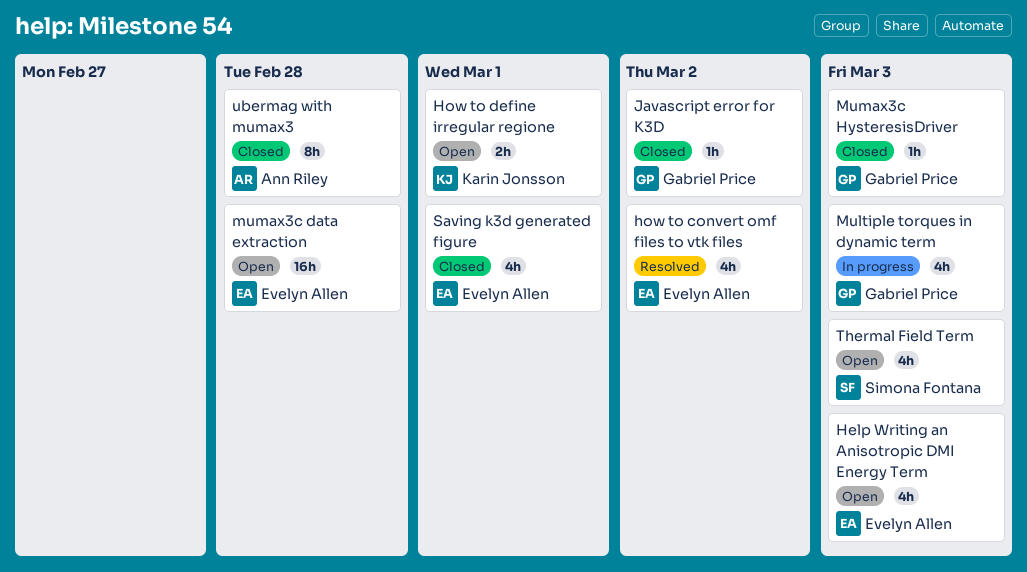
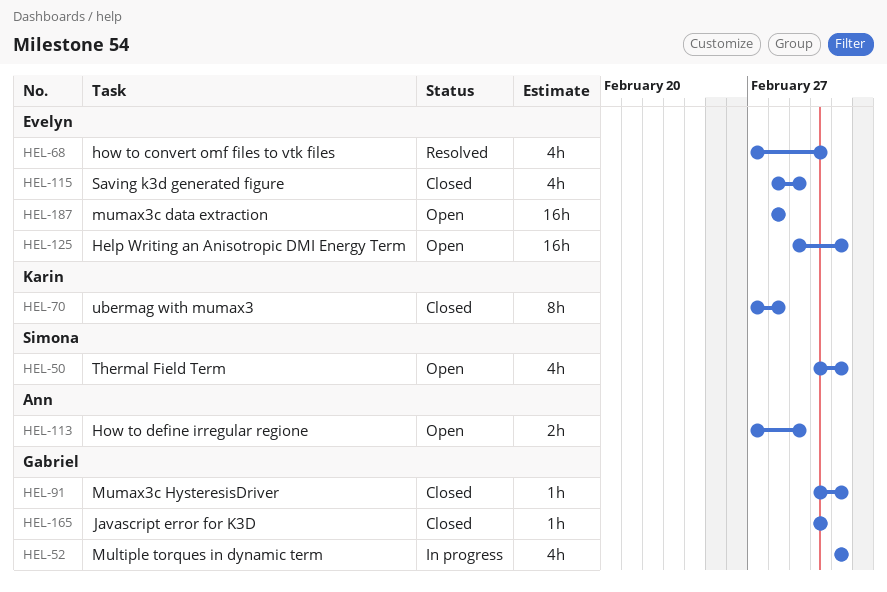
Help Writing an Anisotropic DMI Energy Term, estimate: 4h -> 16h
How to define irregular regione, owner: Karin Jonsson -> Ann Riley
ubermag with mumax3, owner: Ann Riley -> Karin Jonsson

